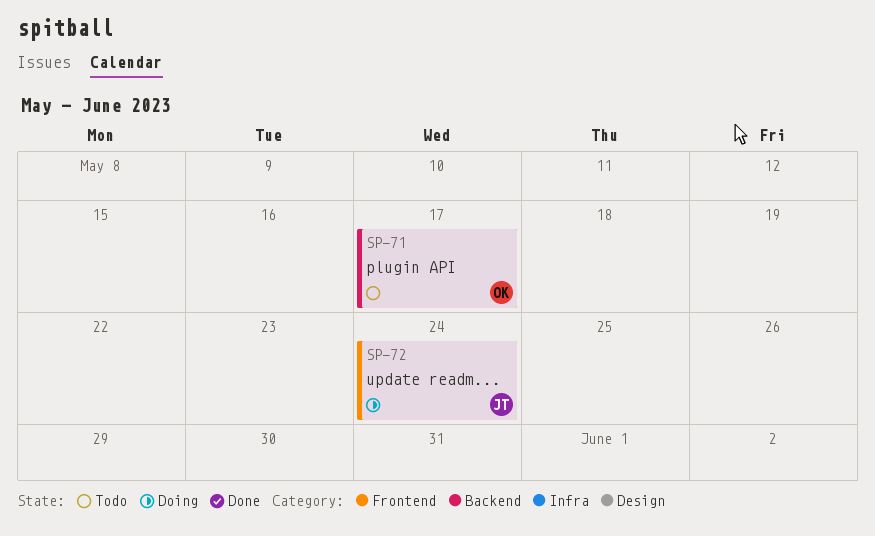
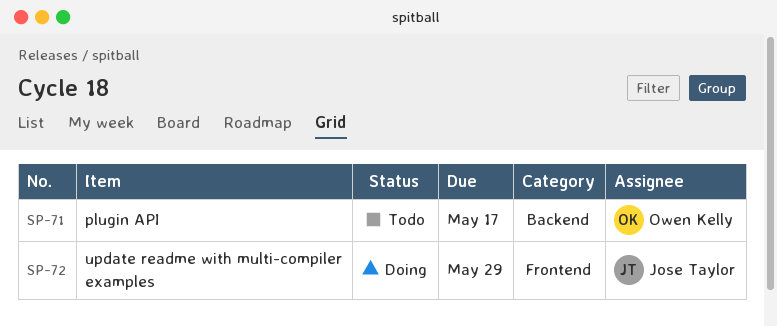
SP-72, due: May 24 -> May 29

